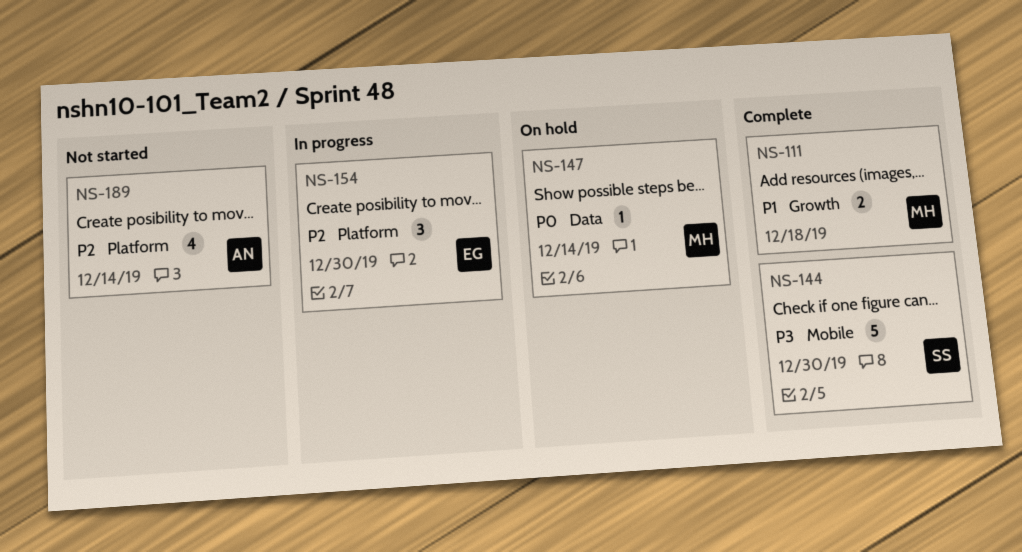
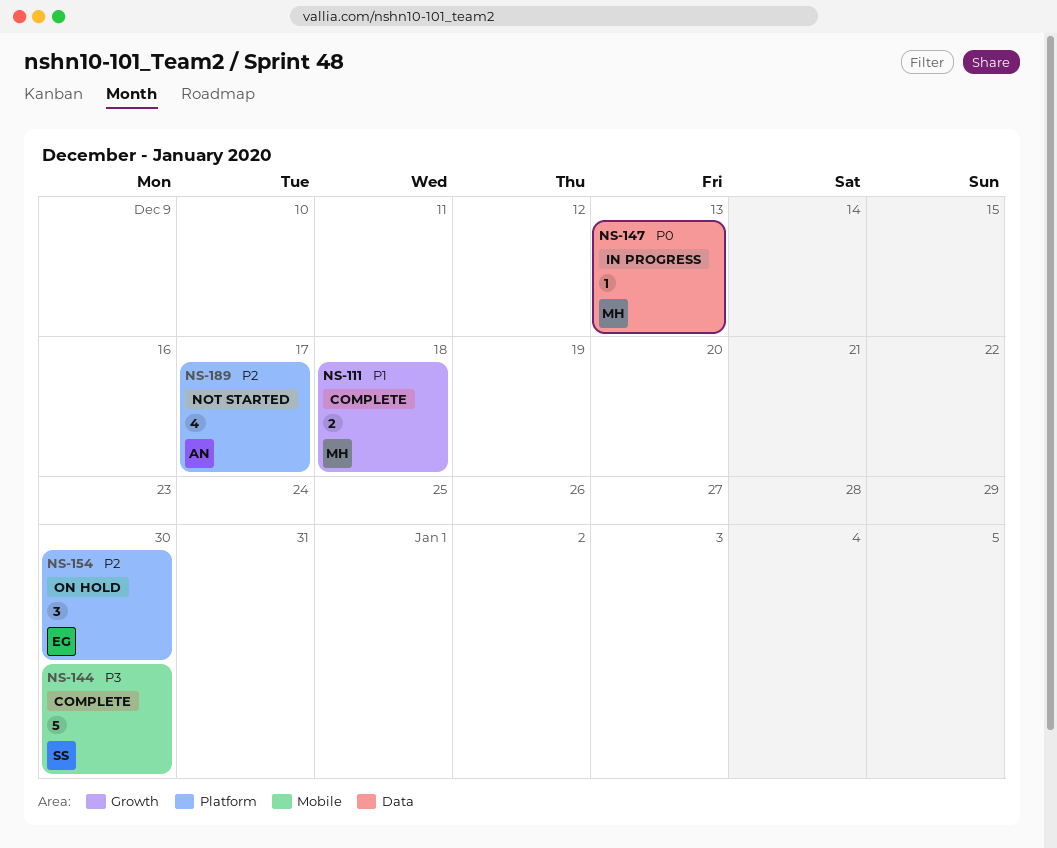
NS-147, status: On hold -> In progress
NS-147, due: Dec 14 -> Dec 13
NS-154, status: In progress -> On hold
NS-189, due: Dec 14 -> Dec 17

